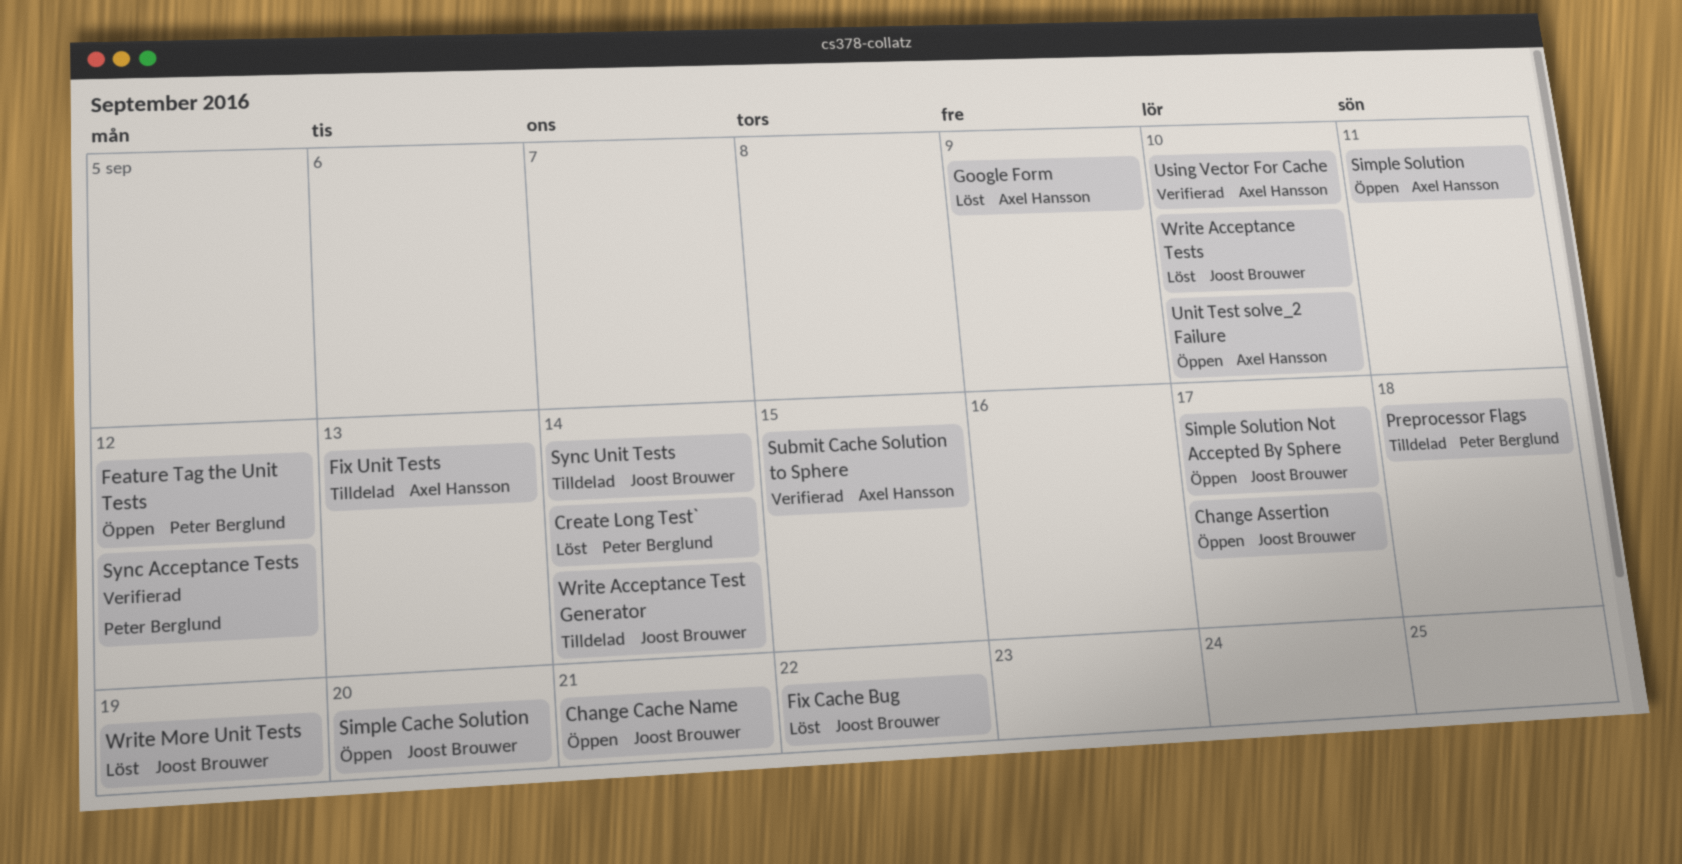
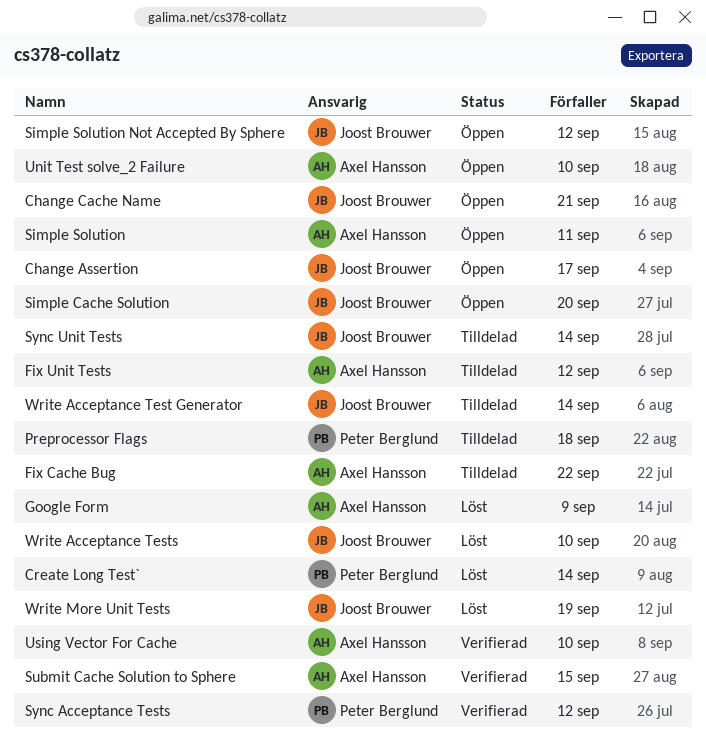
Feature Tag the Unit Tests: present -> none
Fix Cache Bug, status: Löst -> Tilldelad
Fix Cache Bug, owner: Joost Brouwer -> Axel Hansson
Fix Unit Tests, due: Sep 13 -> Sep 12
Simple Solution Not Accepted By Sphere, due: Sep 17 -> Sep 12

